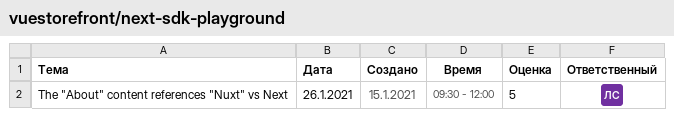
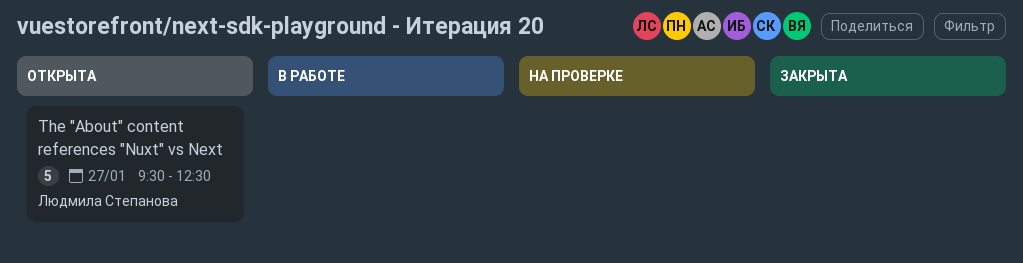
The "About" content references "Nuxt" vs Next, day: Jan 26 -> Jan 27
The "About" content references "Nuxt" vs Next, ends: 12:00 -> 12:30

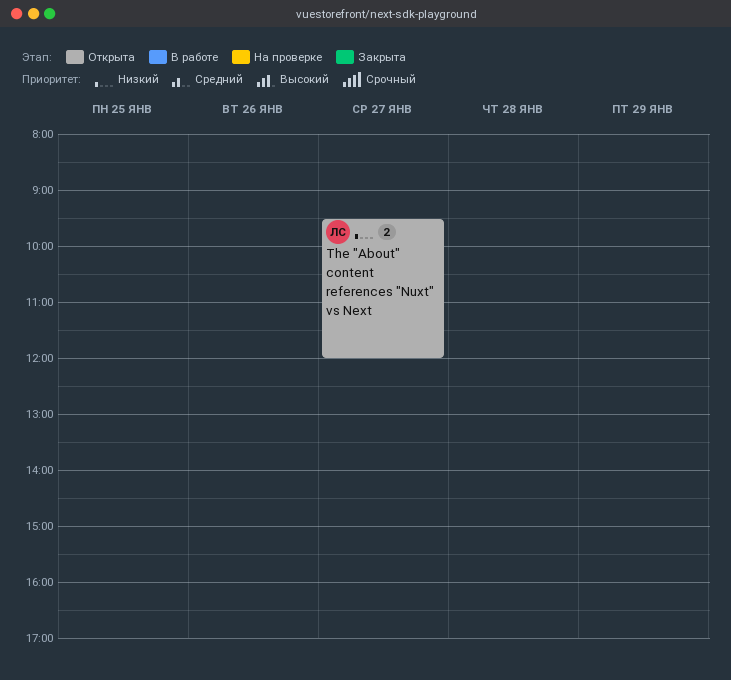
The "About" content references "Nuxt" vs Next, estimate: 5 -> 2
The "About" content references "Nuxt" vs Next, ends: 12:30 -> 12:00

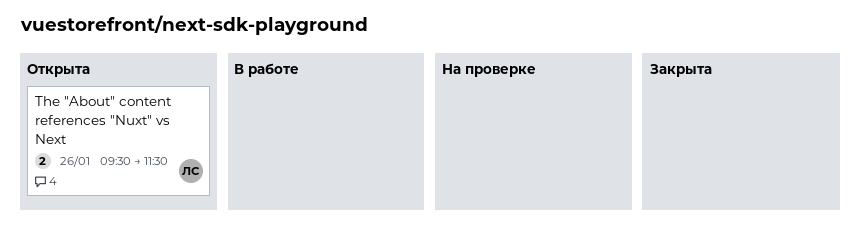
The "About" content references "Nuxt" vs Next, day: Jan 27 -> Jan 26
The "About" content references "Nuxt" vs Next, ends: 12:00 -> 11:30

